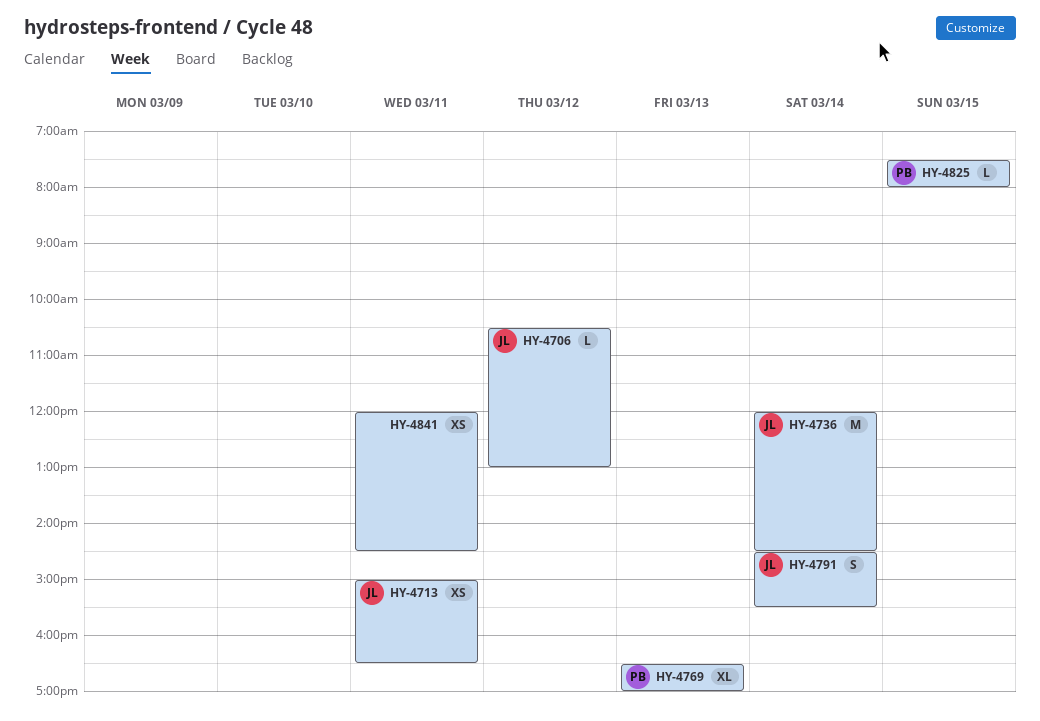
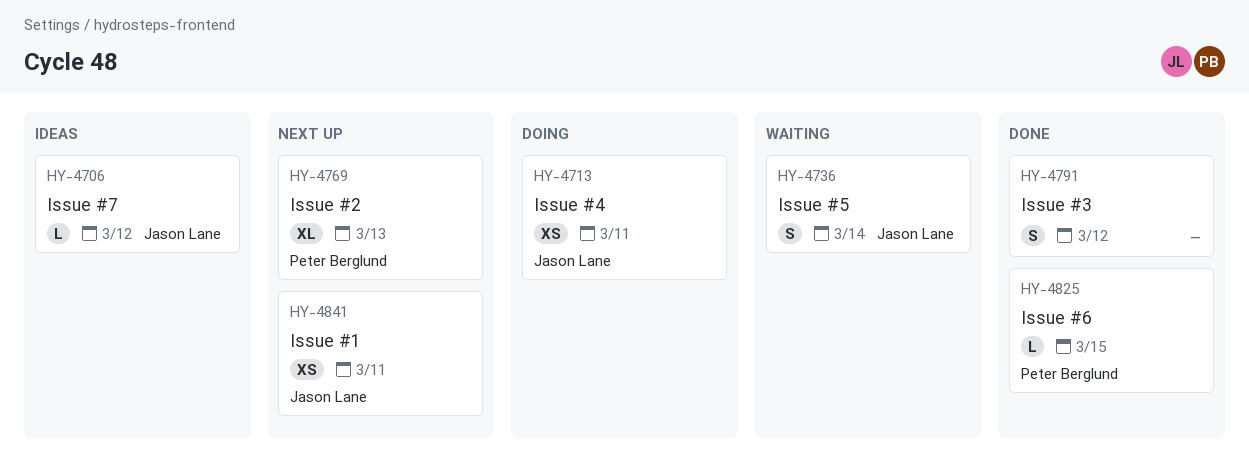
HY-4736, estimate: M -> S
HY-4791, owner: Jason Lane -> none
HY-4791, day: Mar 14 -> Mar 12
HY-4841, owner: none -> Jason Lane

